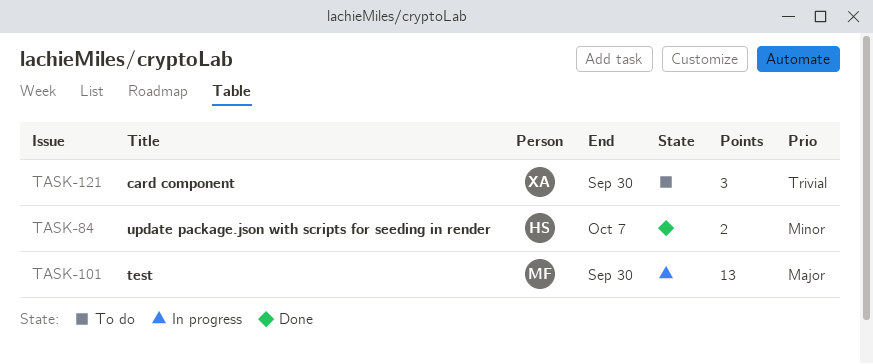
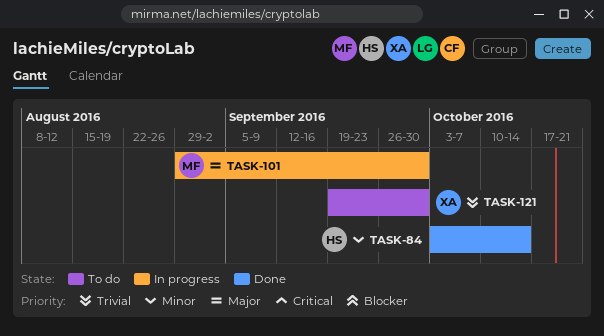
TASK-84, due: Oct 7 -> Oct 14

